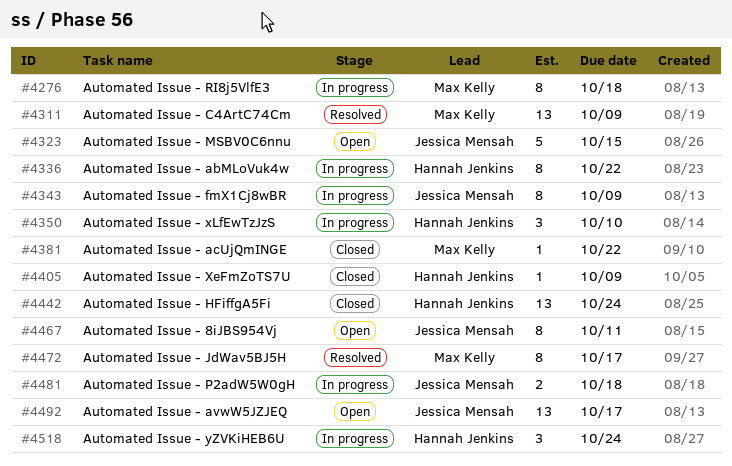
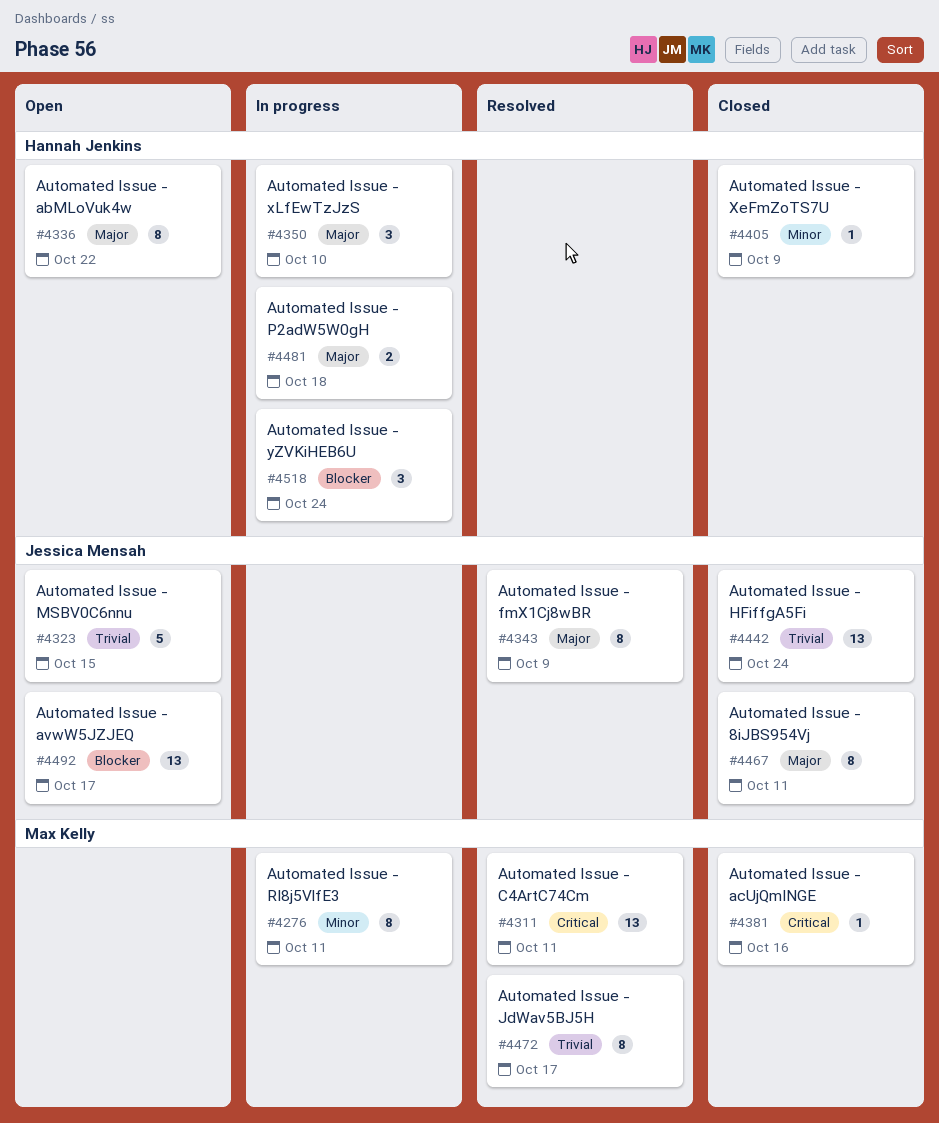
#4276, due: Oct 18 -> Oct 11
#4311, due: Oct 9 -> Oct 11
#4336, status: In progress -> Open
#4343, status: In progress -> Resolved
#4381, due: Oct 22 -> Oct 16
#4442, owner: Hannah Jenkins -> Jessica Mensah
#4467, status: Open -> Closed
#4481, owner: Jessica Mensah -> Hannah Jenkins

